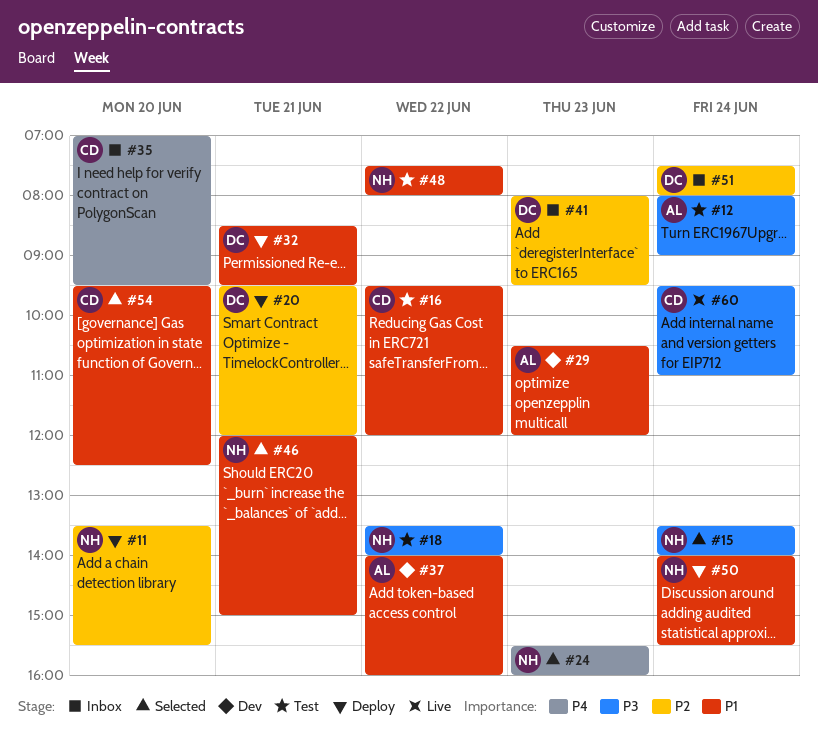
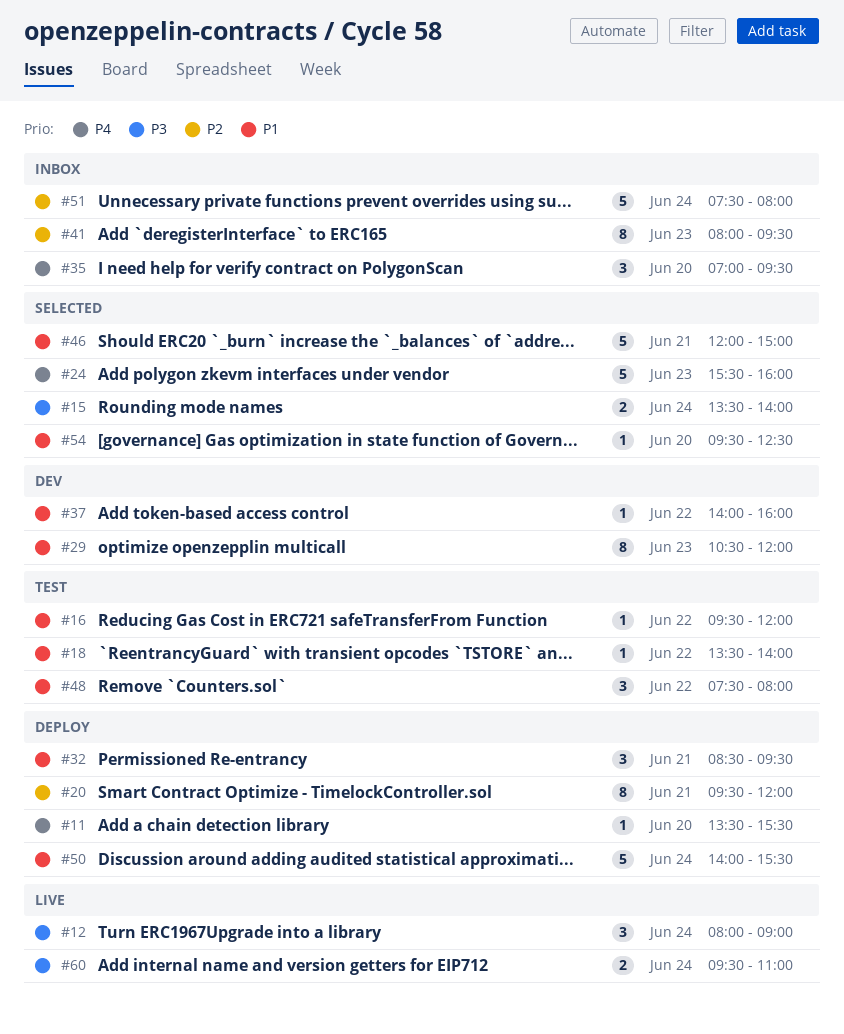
#11, priority: P2 -> P4
#12, status: Test -> Live
#18, priority: P3 -> P1

